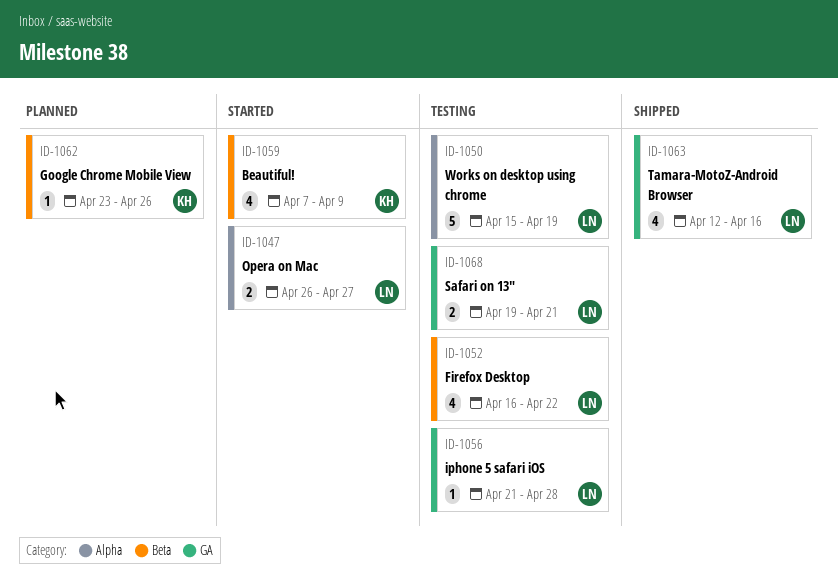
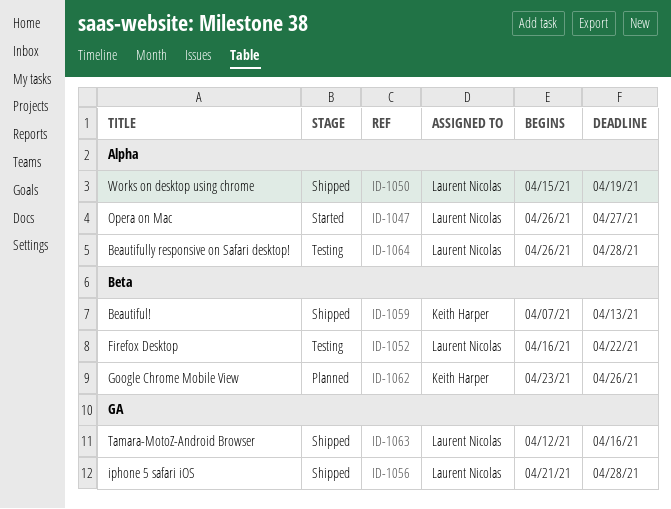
ID-1050, status: Testing -> Shipped
ID-1056, status: Testing -> Shipped
ID-1059, status: Started -> Shipped
ID-1059, due: Apr 9 -> Apr 13
ID-1064: none -> present
ID-1068: present -> none

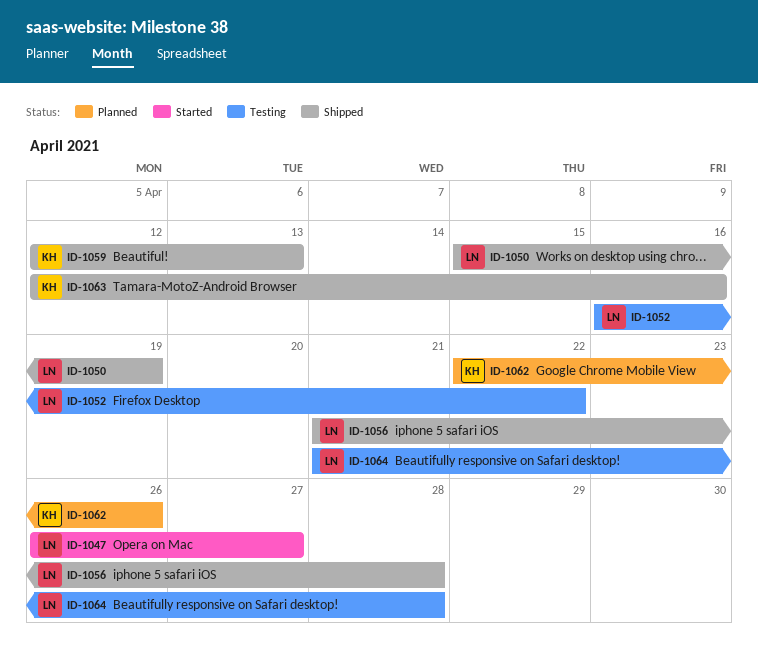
ID-1059, start: Apr 7 -> Apr 12
ID-1062, start: Apr 23 -> Apr 22
ID-1063, owner: Laurent Nicolas -> Keith Harper
ID-1064, start: Apr 26 -> Apr 21

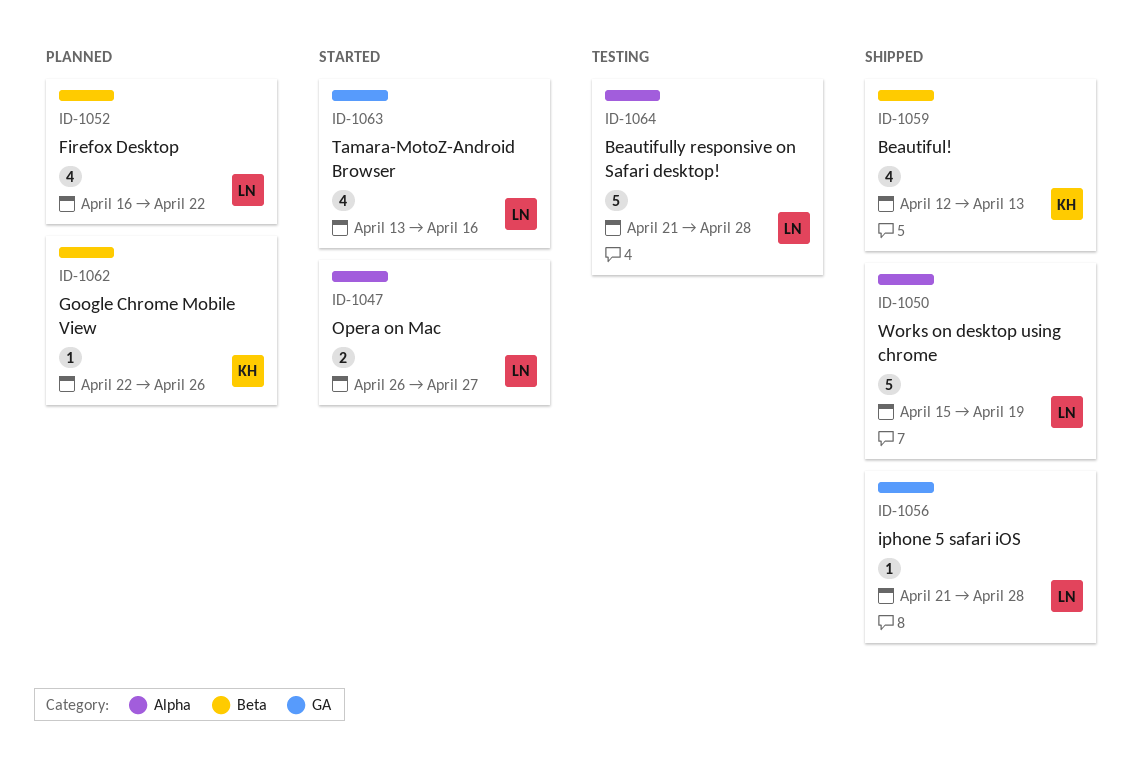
ID-1052, status: Testing -> Planned
ID-1063, status: Shipped -> Started
ID-1063, owner: KH -> LN
ID-1063, start: Apr 12 -> Apr 13

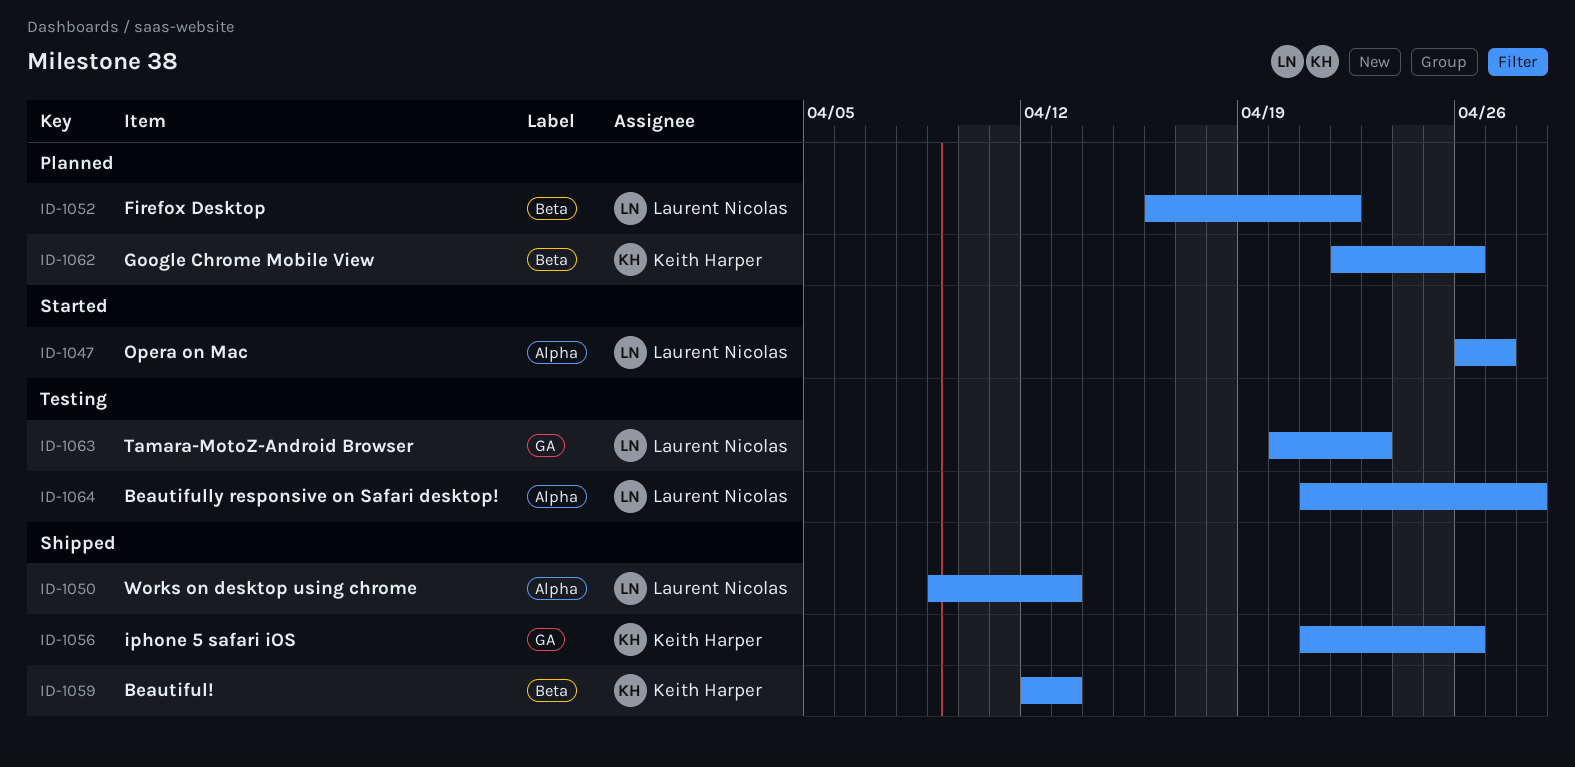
ID-1050, start: Apr 15 -> Apr 9
ID-1050, due: Apr 19 -> Apr 13
ID-1056, owner: Laurent Nicolas -> Keith Harper
ID-1056, due: Apr 28 -> Apr 26
ID-1063, status: Started -> Testing
ID-1063, start: Apr 13 -> Apr 20
ID-1063, due: Apr 16 -> Apr 23

